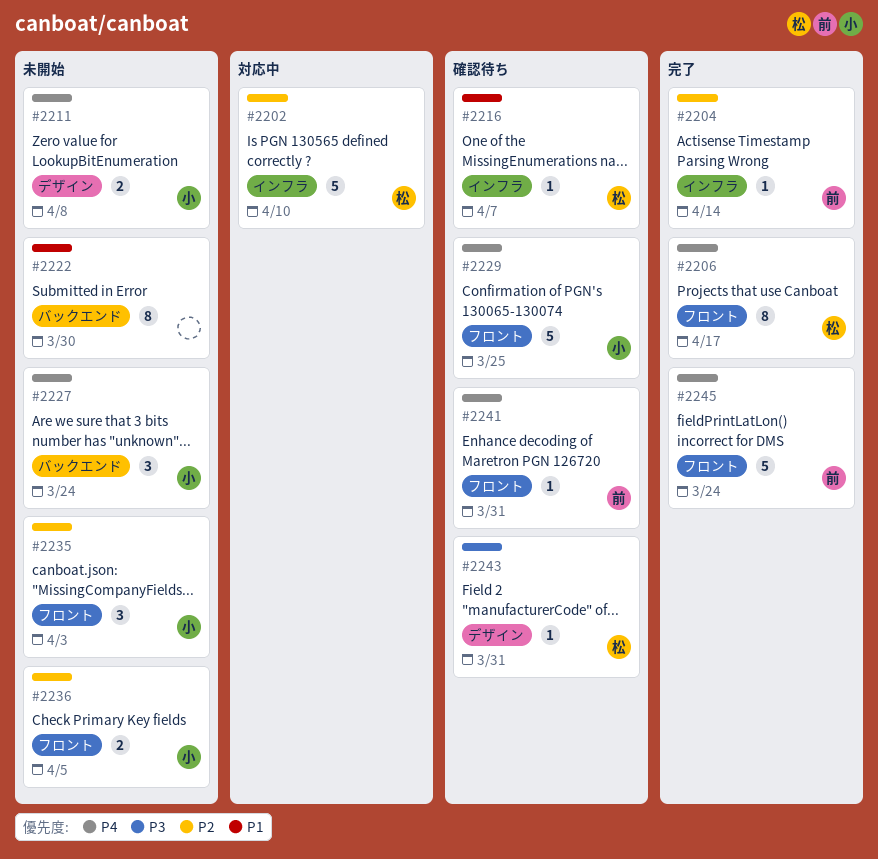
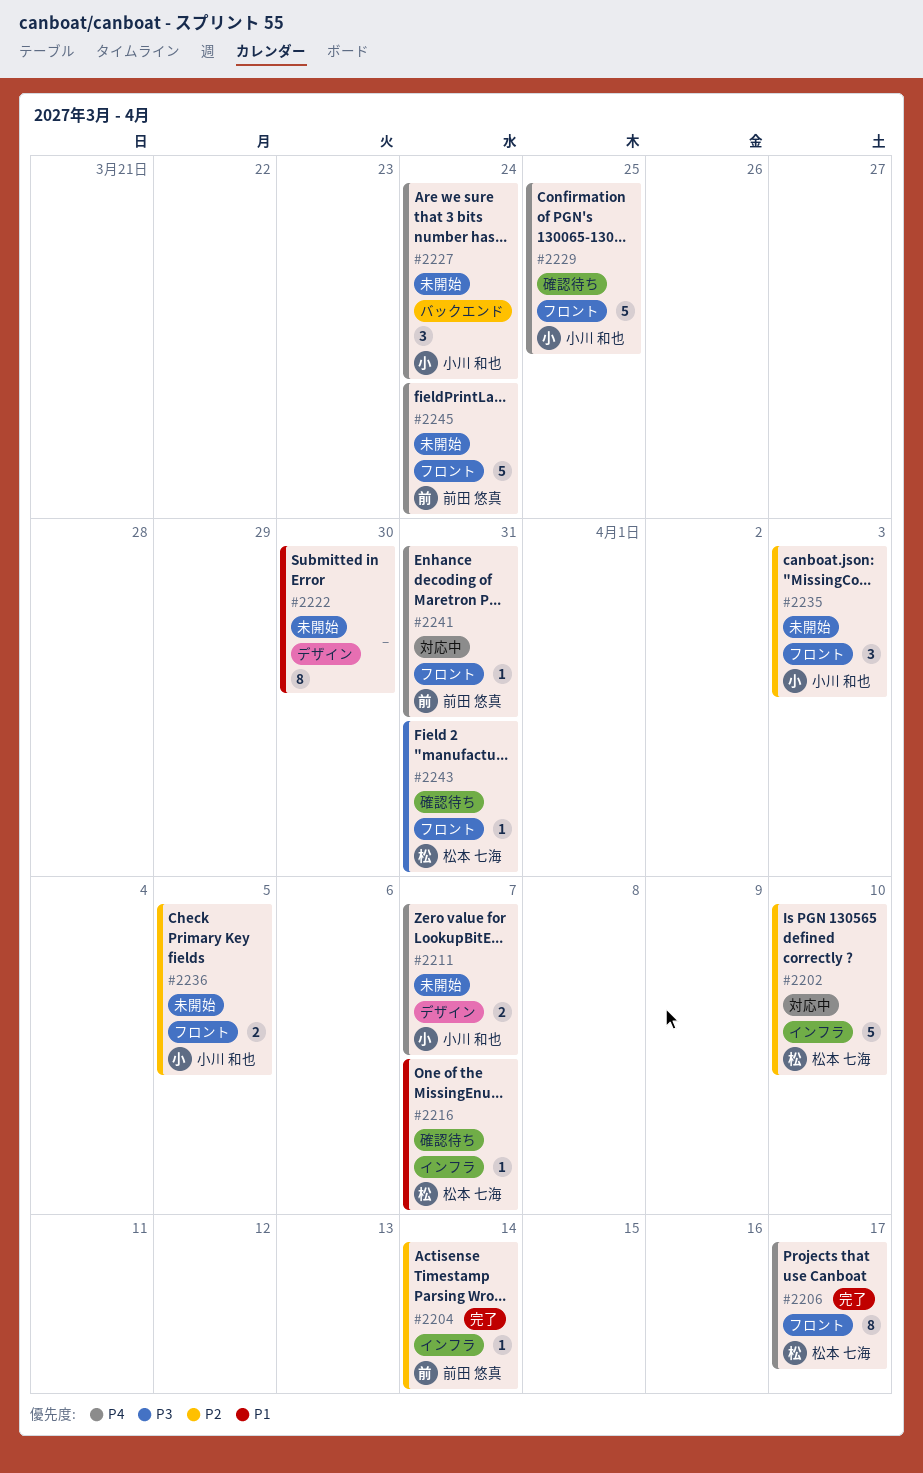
#2211, due: Apr 8 -> Apr 7
#2222, label: バックエンド -> デザイン
#2241, status: 確認待ち -> 対応中
#2243, label: デザイン -> フロント
#2245, status: 完了 -> 未開始

